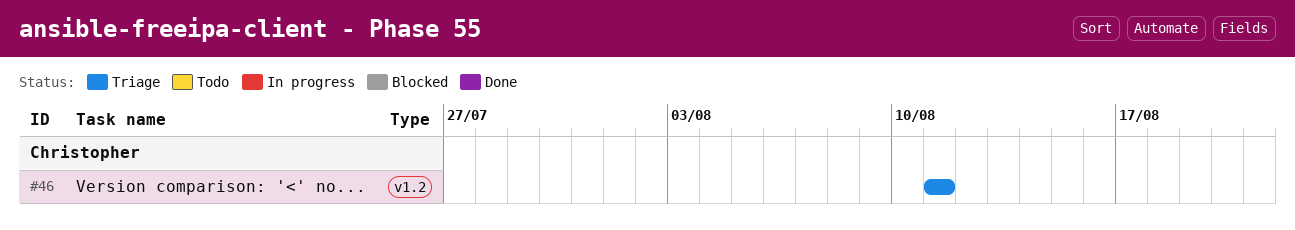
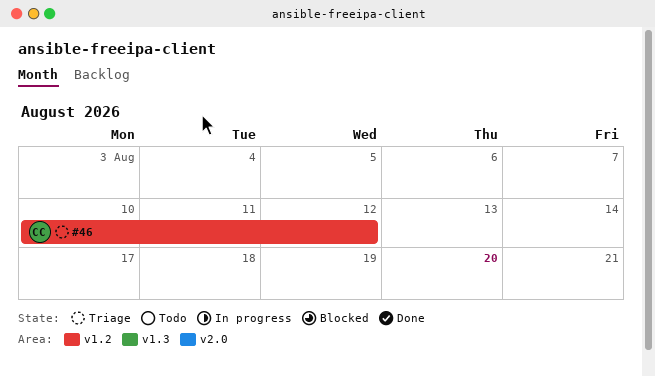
#46, start: Aug 11 -> Aug 10
#46, due: Aug 11 -> Aug 12

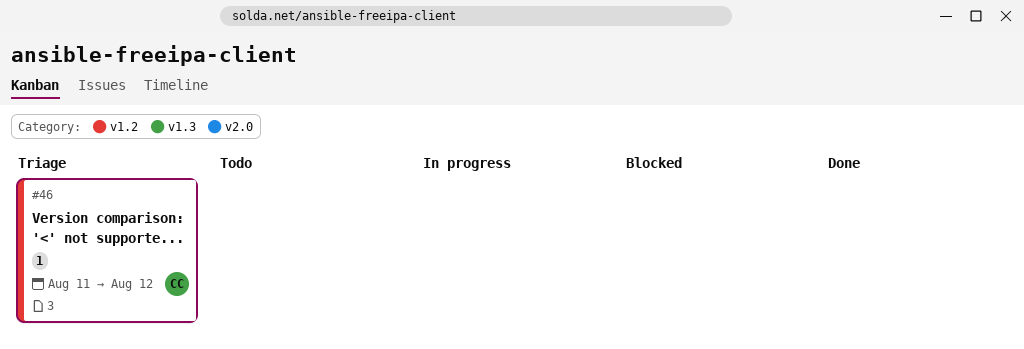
#46, start: Aug 10 -> Aug 11

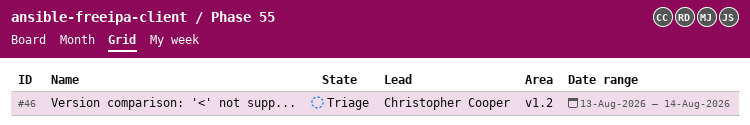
#46, start: Aug 11 -> Aug 13
#46, due: Aug 12 -> Aug 14

